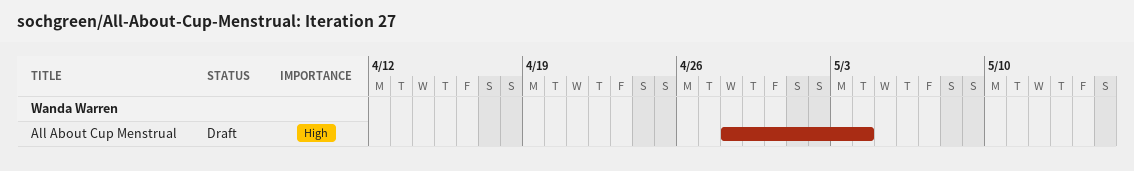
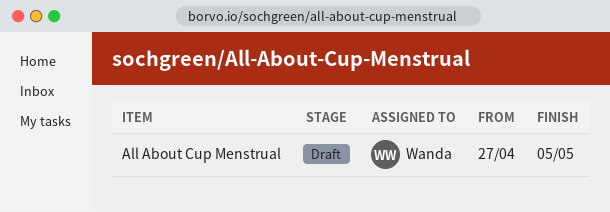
All About Cup Menstrual, start: Apr 28 -> Apr 27
All About Cup Menstrual, due: May 4 -> May 5

